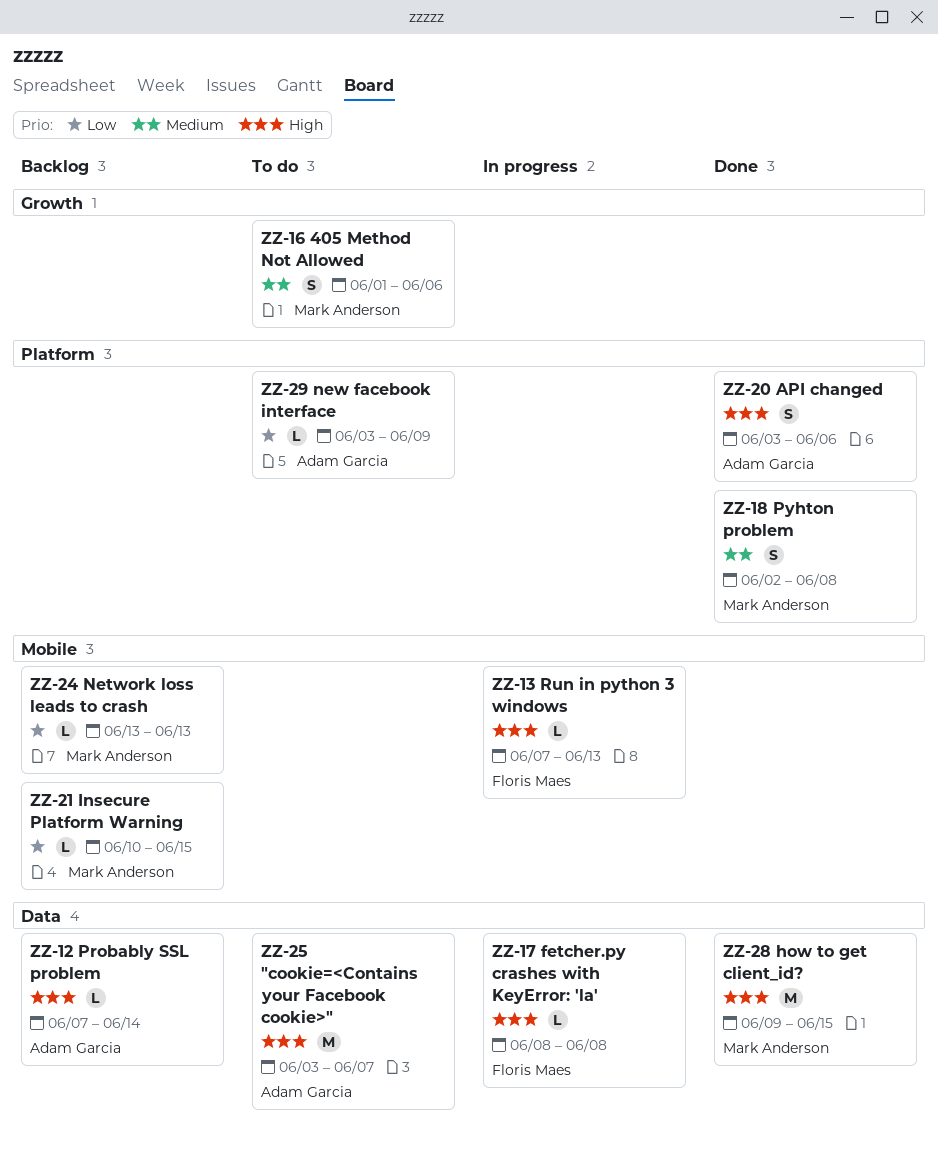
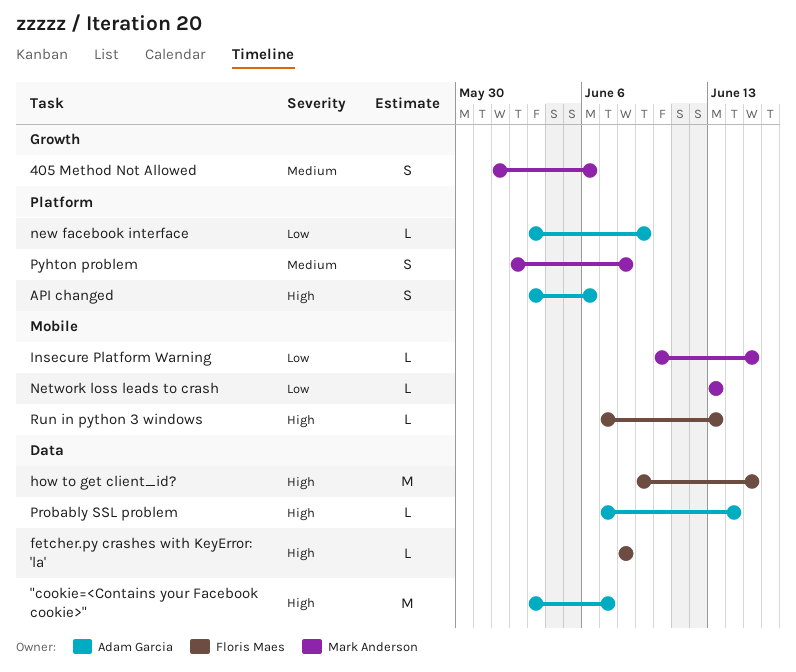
how to get client_id?, owner: Mark Anderson -> Floris Maes

